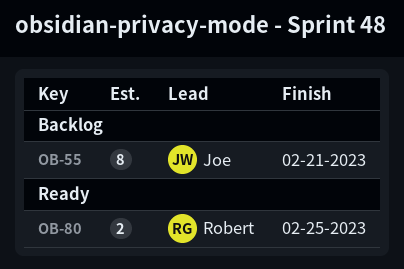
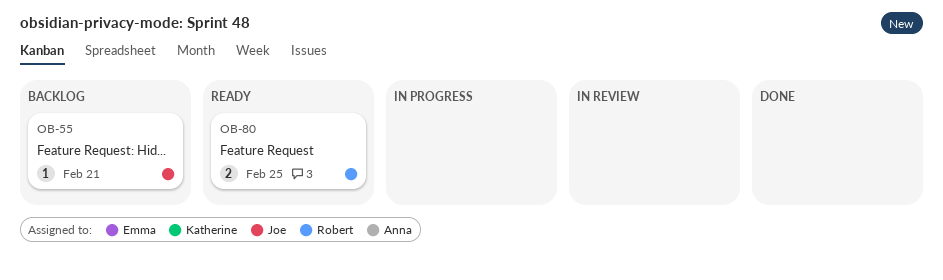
OB-55, estimate: 8 -> 1

